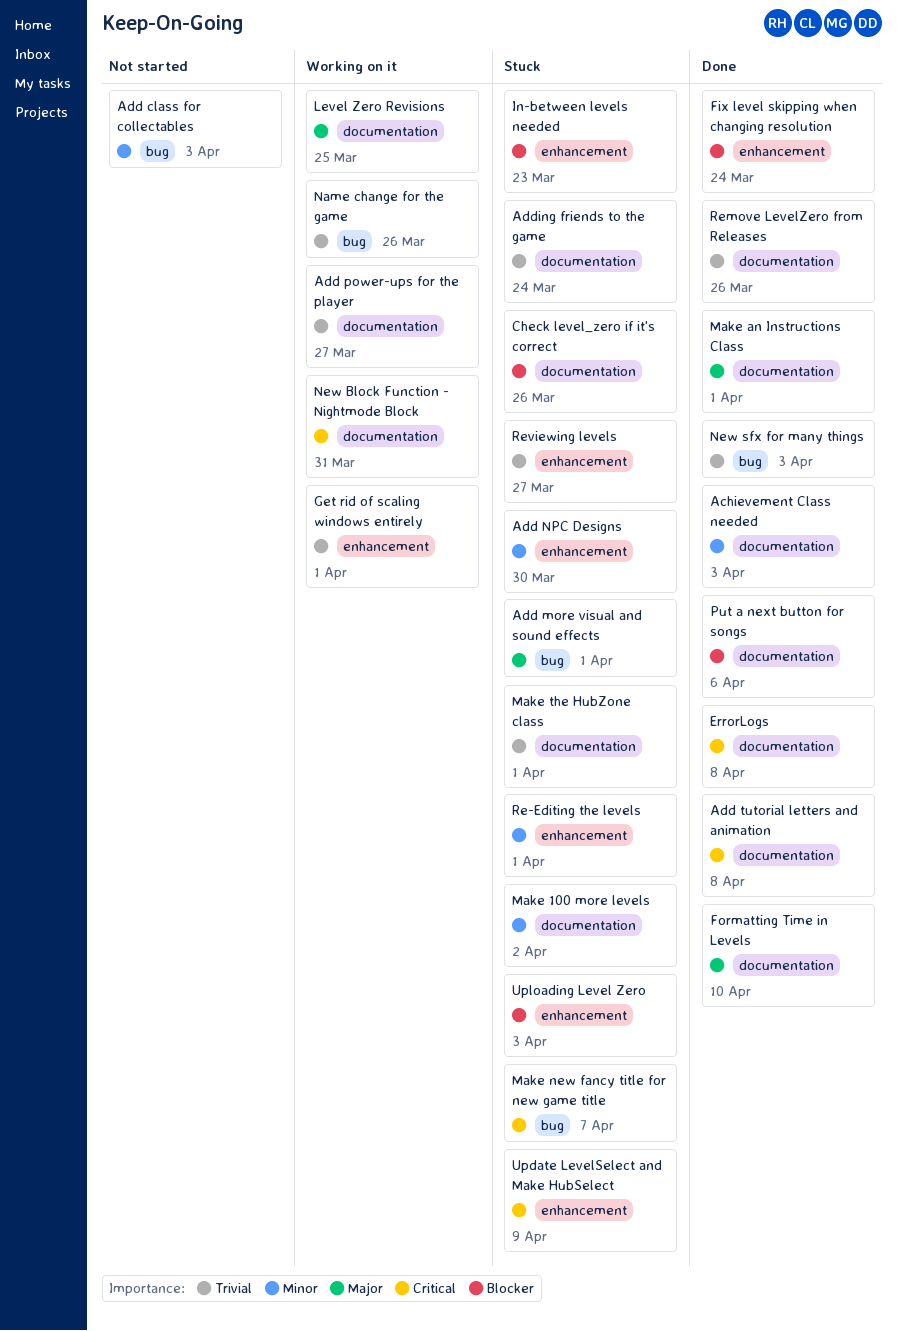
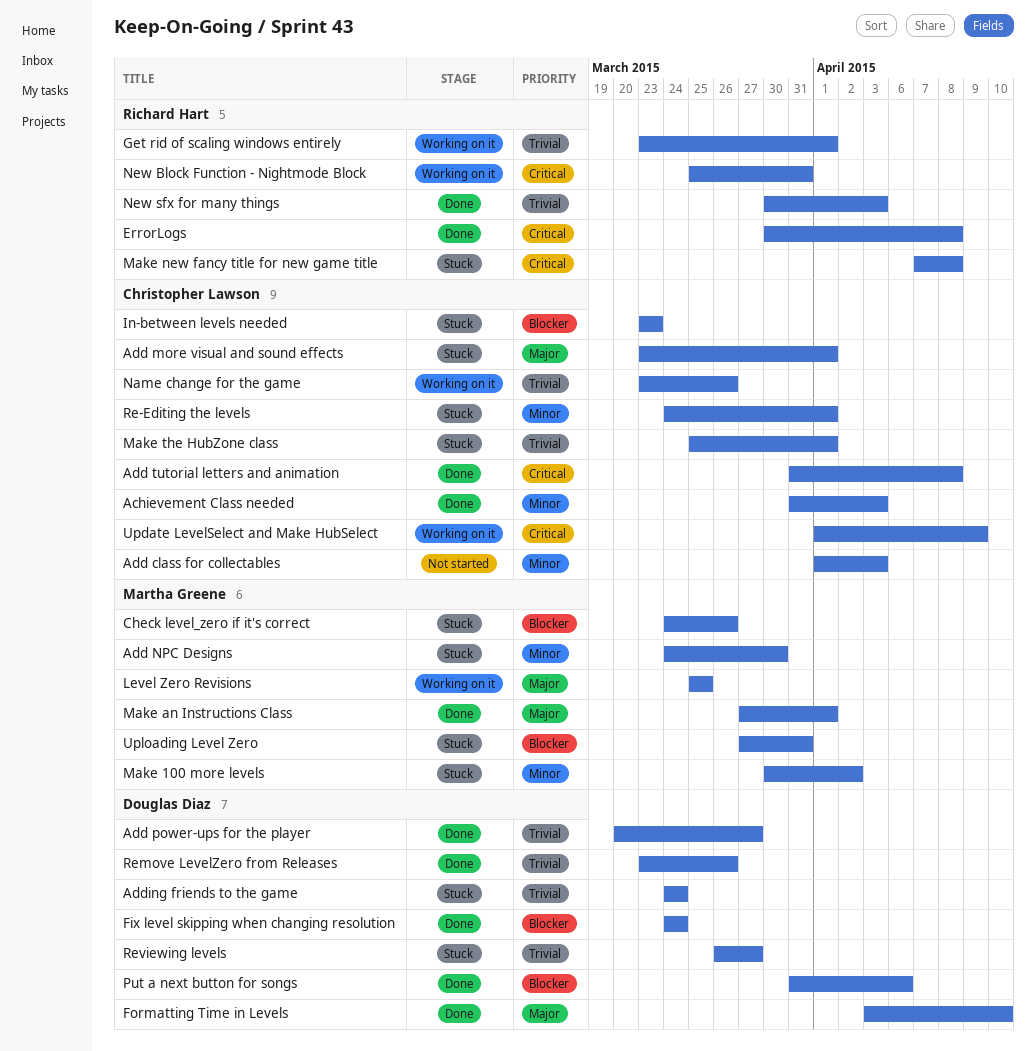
Add power-ups for the player, status: Working on it -> Done
Make new fancy title for new game title, due: Apr 7 -> Apr 8
Update LevelSelect and Make HubSelect, status: Stuck -> Working on it
Uploading Level Zero, due: Apr 3 -> Mar 31

